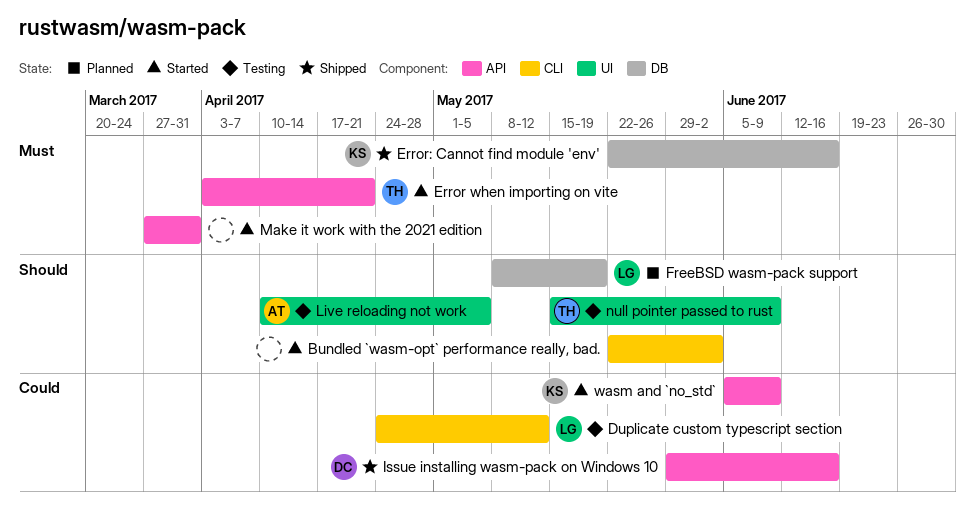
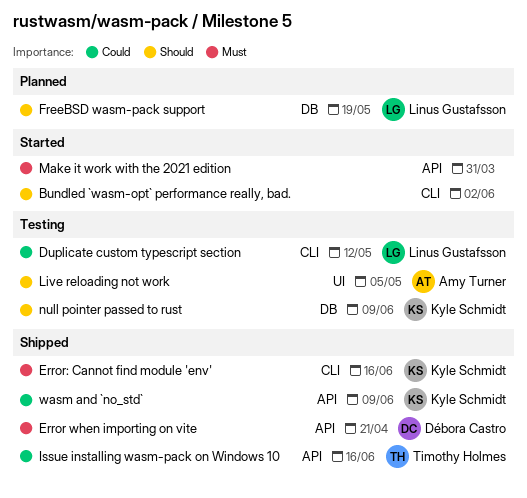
Error when importing on vite, status: Started -> Shipped
Error when importing on vite, owner: Timothy Holmes -> Débora Castro
Error: Cannot find module 'env', label: DB -> CLI
Issue installing wasm-pack on Windows 10, owner: Débora Castro -> Timothy Holmes
null pointer passed to rust, owner: Timothy Holmes -> Kyle Schmidt
null pointer passed to rust, label: UI -> DB
wasm and `no_std`, status: Started -> Shipped

